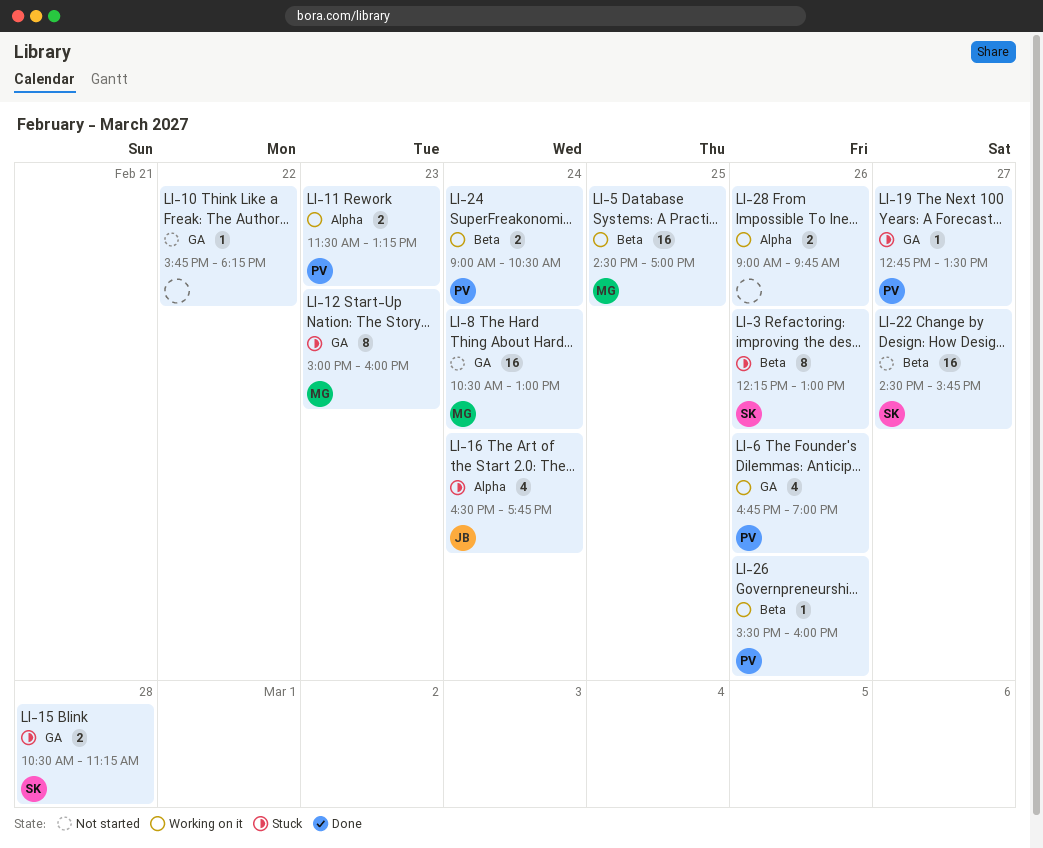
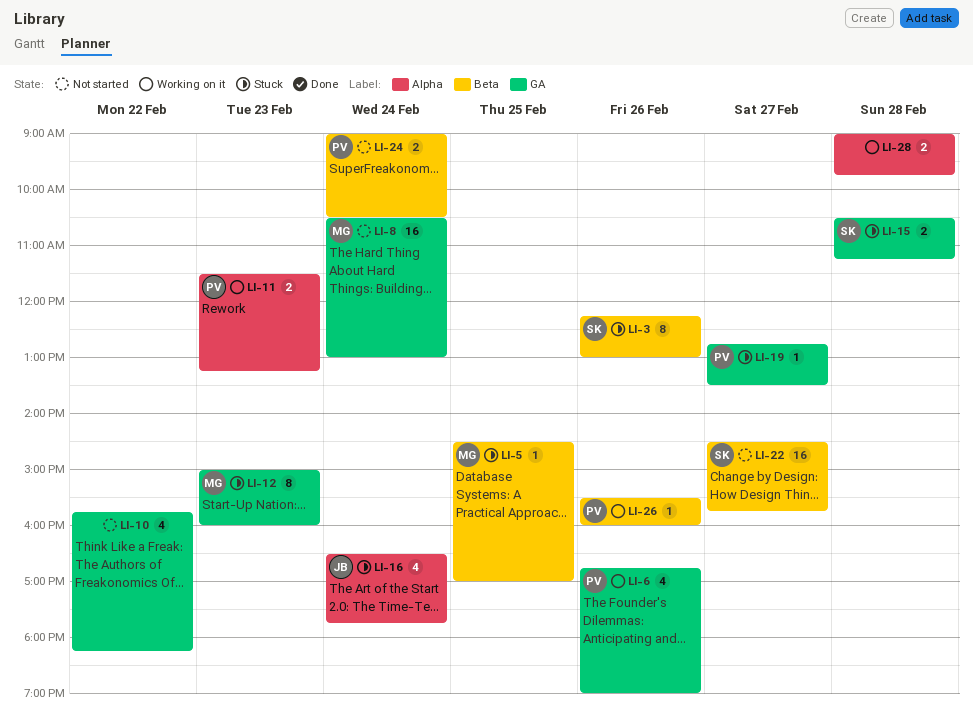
LI-5, status: Working on it -> Stuck
LI-5, estimate: 16 -> 1
LI-10, estimate: 1 -> 4
LI-24, status: Working on it -> Not started
LI-28, day: Feb 26 -> Feb 28

